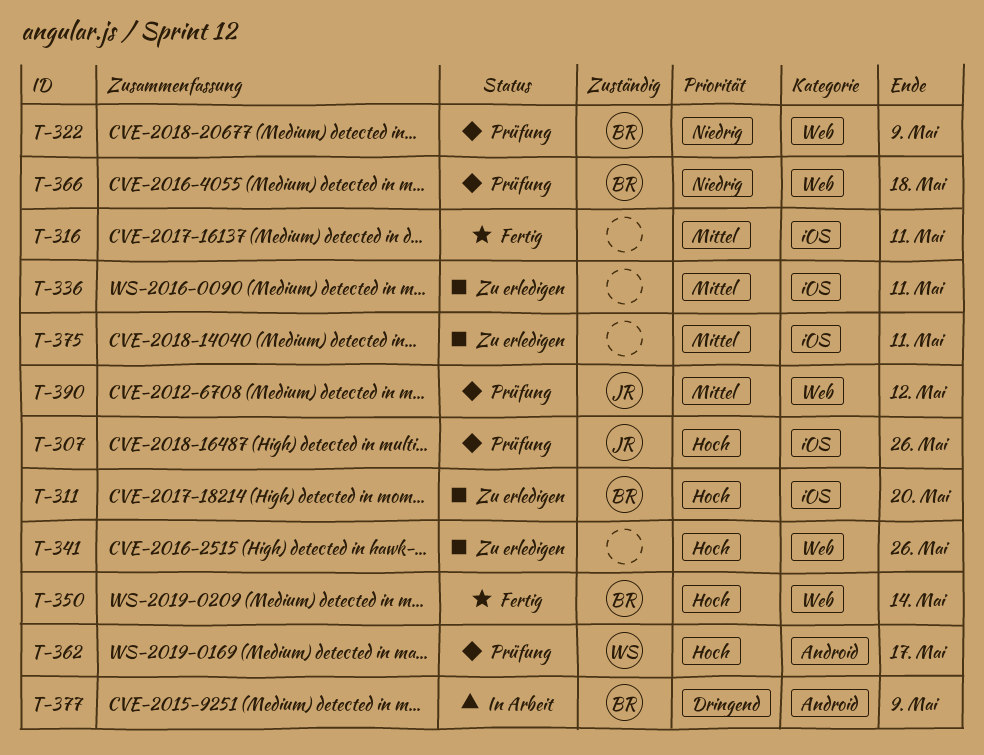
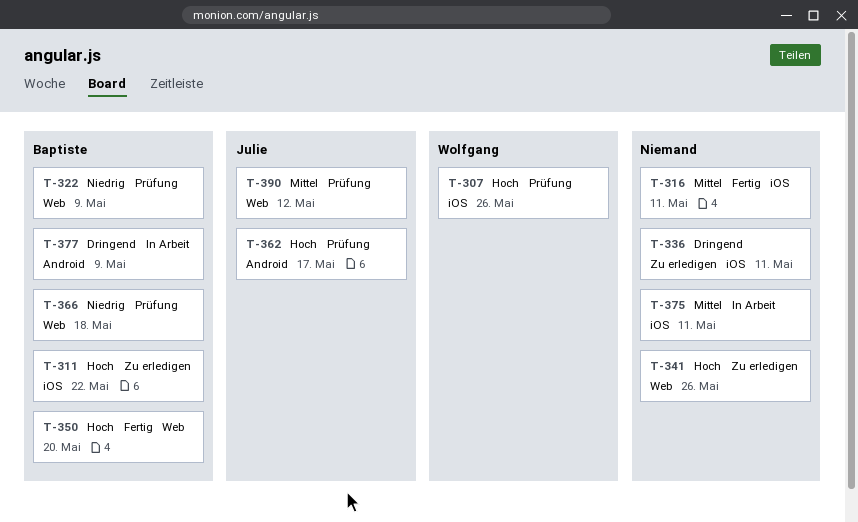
T-307, owner: Julie -> Wolfgang
T-311, due: May 20 -> May 22
T-336, priority: Mittel -> Dringend
T-350, due: May 14 -> May 20
T-362, owner: Wolfgang -> Julie
T-375, status: Zu erledigen -> In Arbeit

